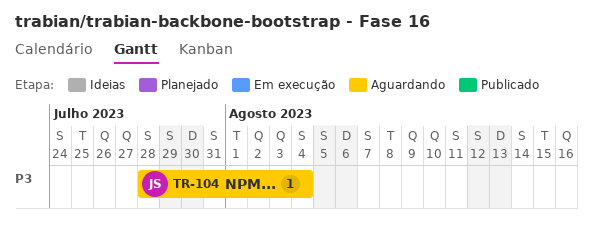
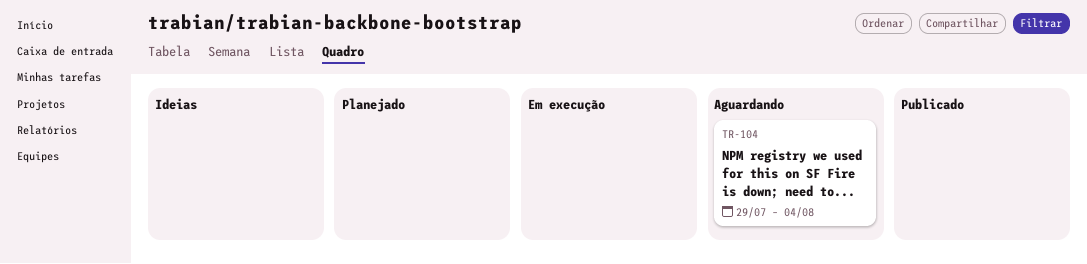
TR-104, start: Jul 28 -> Jul 29

